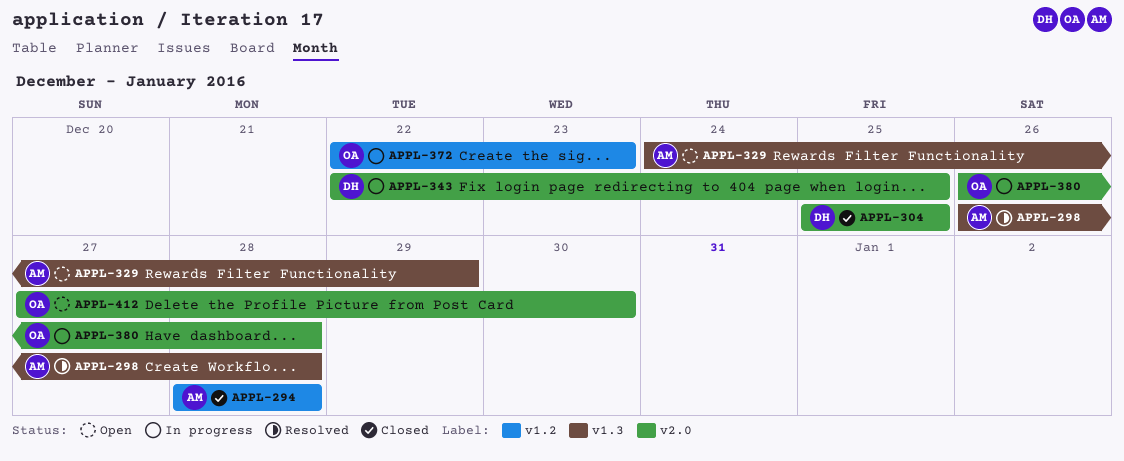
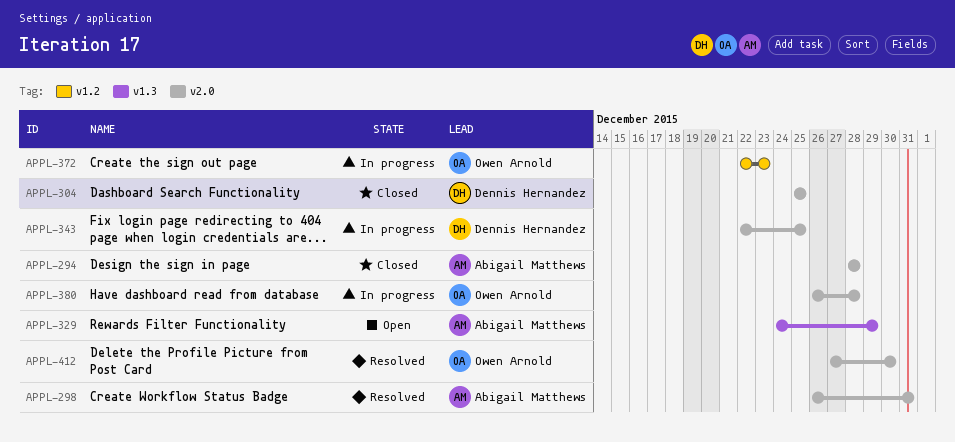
APPL-294, label: v1.2 -> v2.0
APPL-298, label: v1.3 -> v2.0
APPL-298, due: Dec 28 -> Dec 31
APPL-412, status: Open -> Resolved

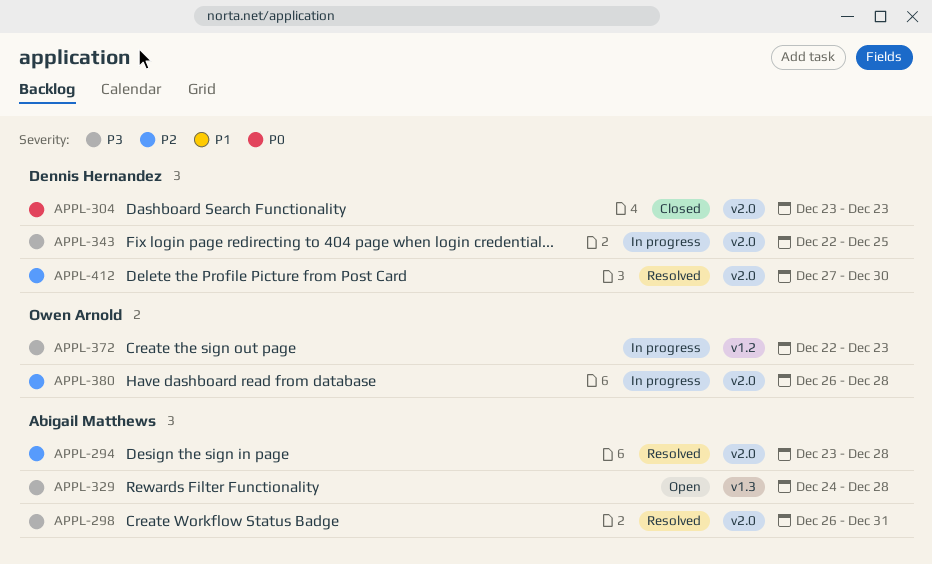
APPL-294, status: Closed -> Resolved
APPL-294, start: Dec 28 -> Dec 23
APPL-304, start: Dec 25 -> Dec 23
APPL-304, due: Dec 25 -> Dec 23
APPL-329, due: Dec 29 -> Dec 28
APPL-412, owner: Owen Arnold -> Dennis Hernandez

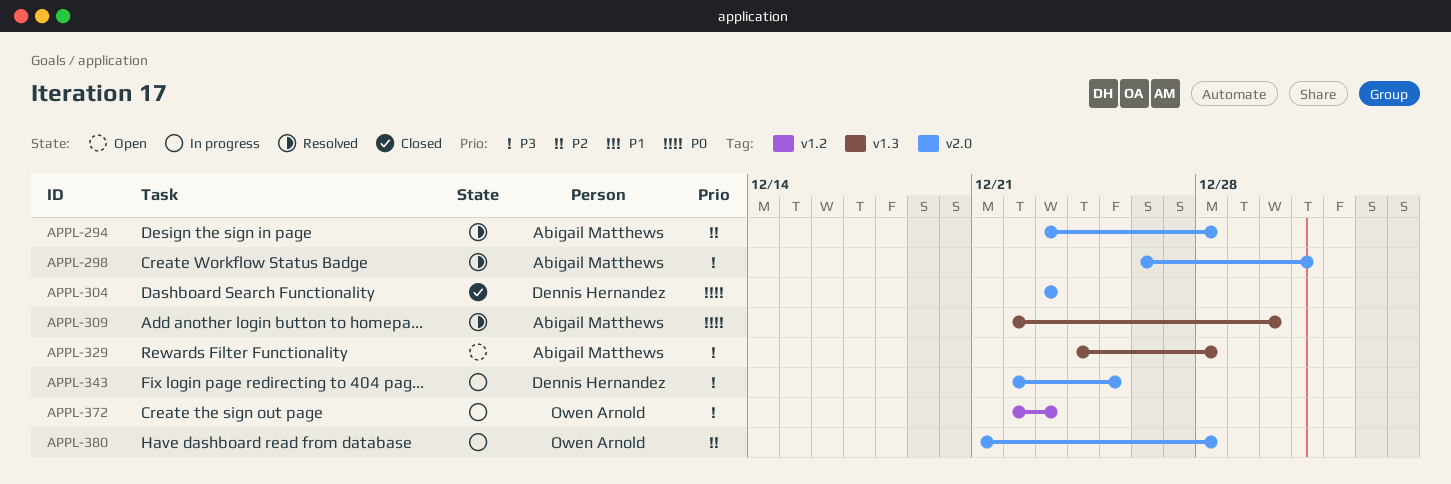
APPL-309: none -> present
APPL-380, start: Dec 26 -> Dec 21
APPL-412: present -> none

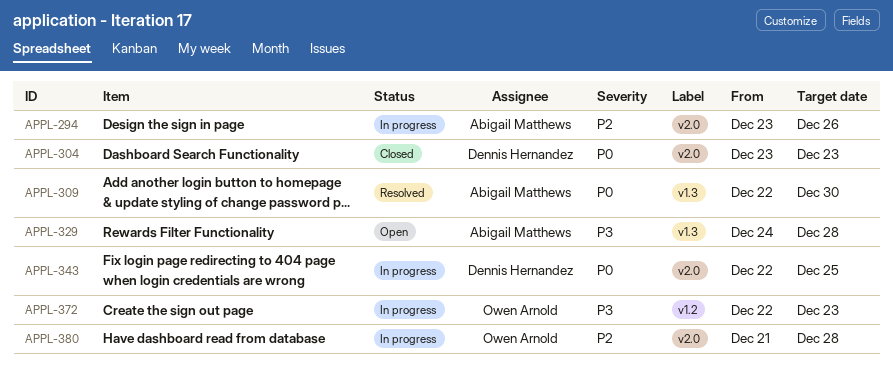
APPL-294, status: Resolved -> In progress
APPL-294, due: Dec 28 -> Dec 26
APPL-298: present -> none
APPL-343, priority: P3 -> P0

